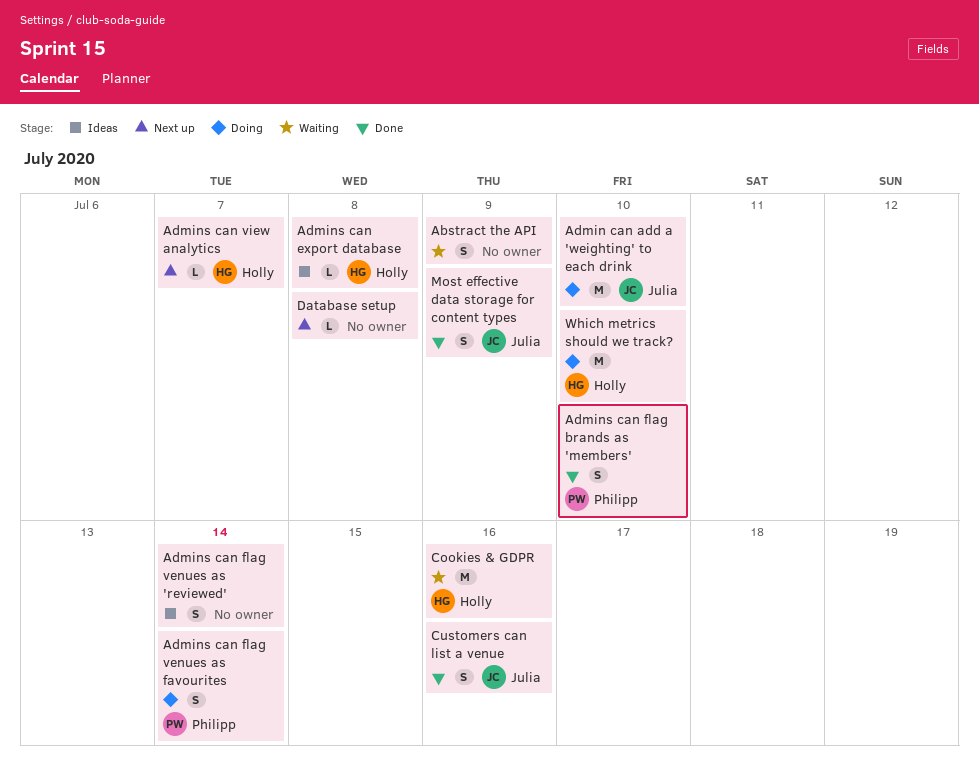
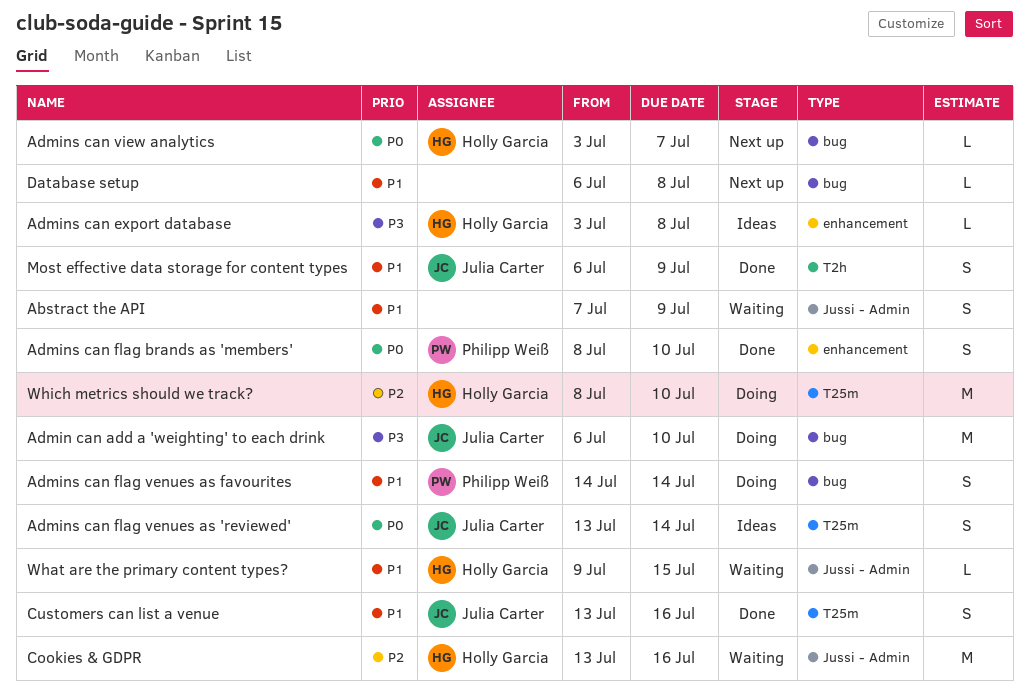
Admins can flag venues as 'reviewed', owner: none -> Julia Carter
What are the primary content types?: none -> present

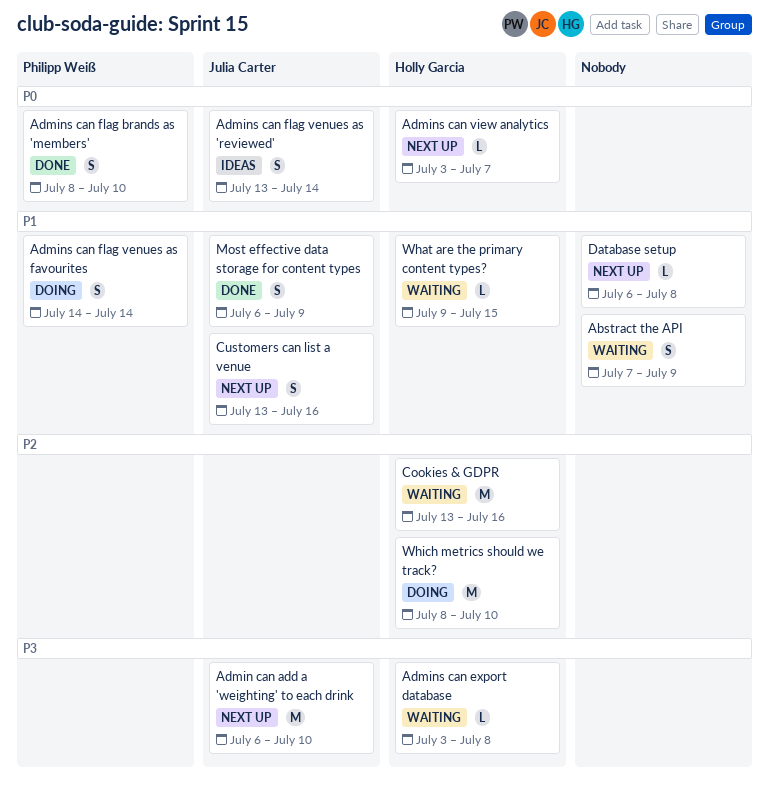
Admin can add a 'weighting' to each drink, status: Doing -> Next up
Admins can export database, status: Ideas -> Waiting
Customers can list a venue, status: Done -> Next up

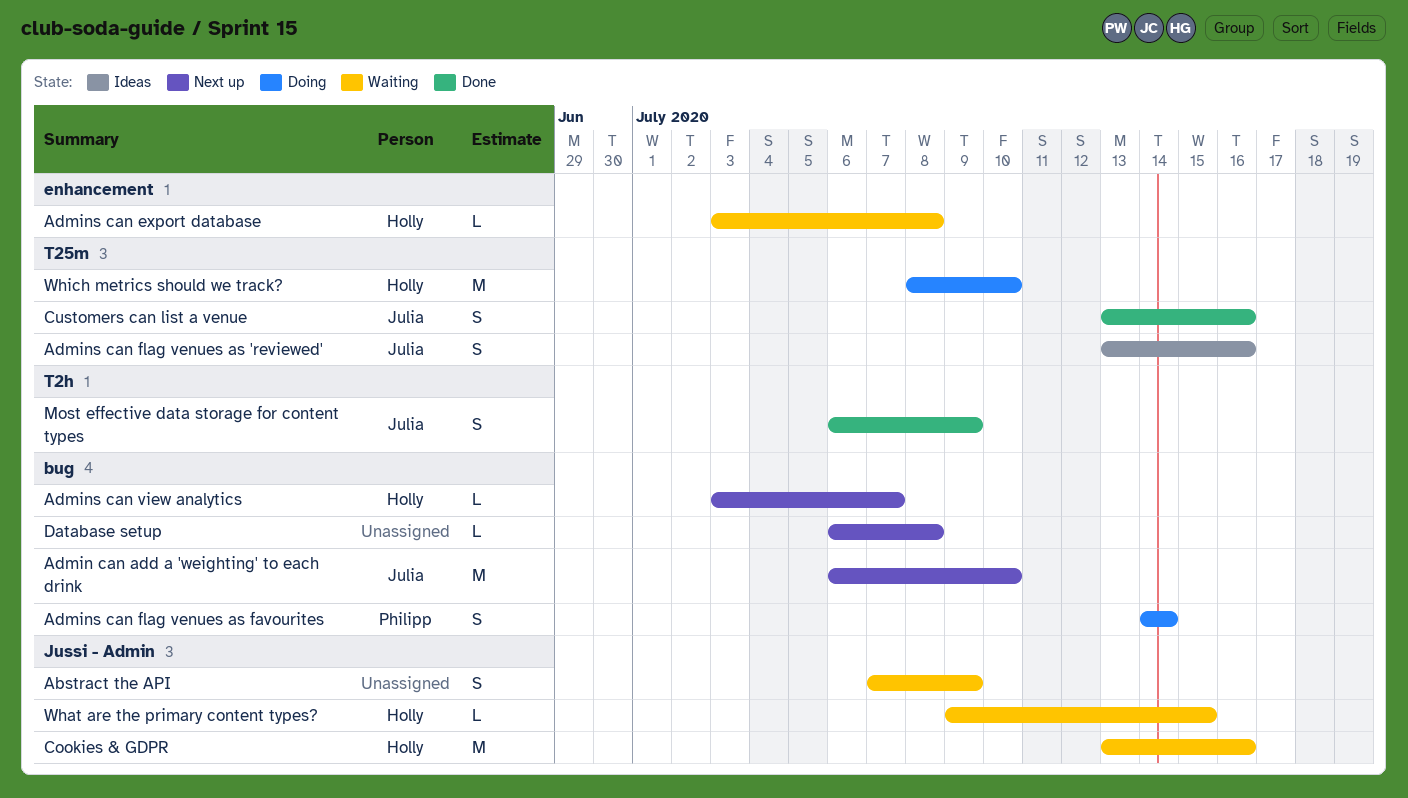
Admins can flag brands as 'members': present -> none
Admins can flag venues as 'reviewed', due: Jul 14 -> Jul 16
Customers can list a venue, status: Next up -> Done

